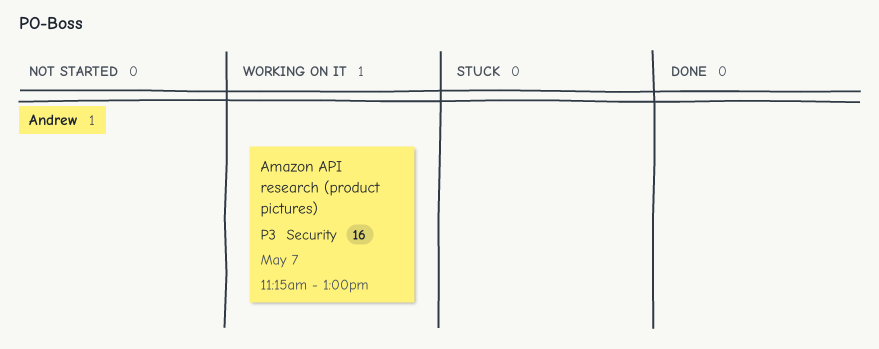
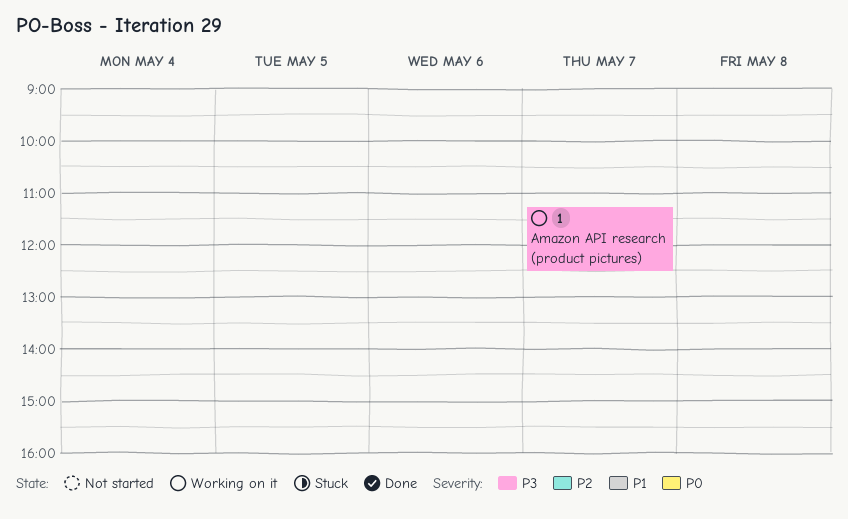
Amazon API research (product pictures), estimate: 16 -> 1
Amazon API research (product pictures), ends: 13:00 -> 12:30

